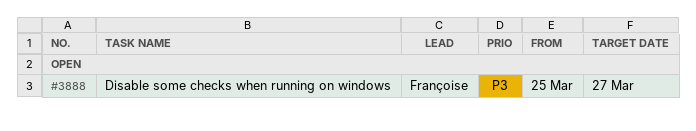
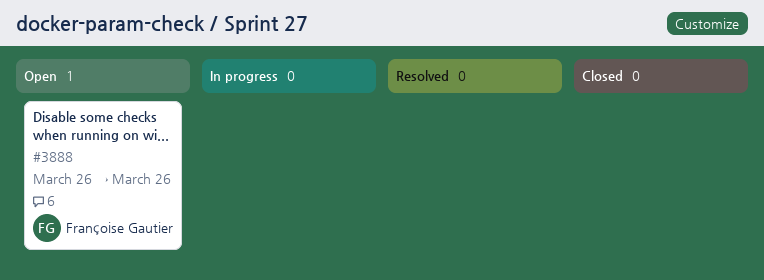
#3888, start: Mar 25 -> Mar 26
#3888, due: Mar 27 -> Mar 26

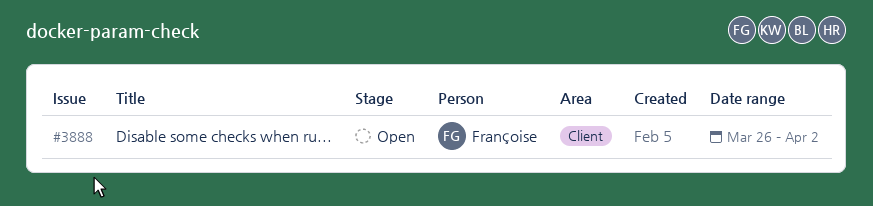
#3888, due: Mar 26 -> Apr 2

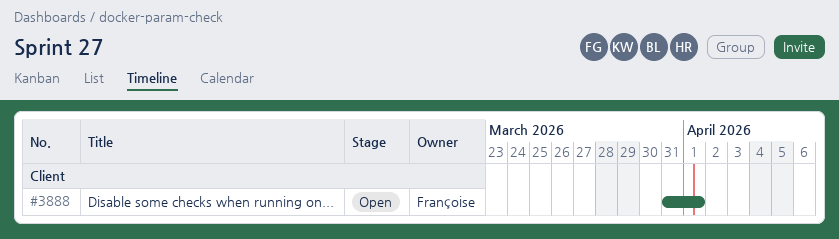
#3888, start: Mar 26 -> Mar 31
#3888, due: Apr 2 -> Apr 1

